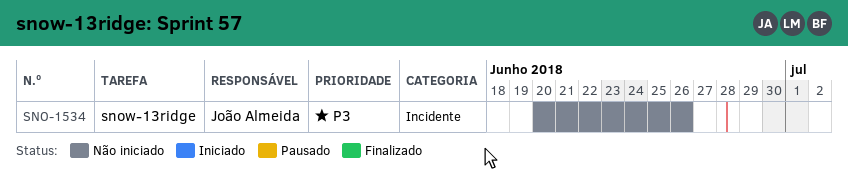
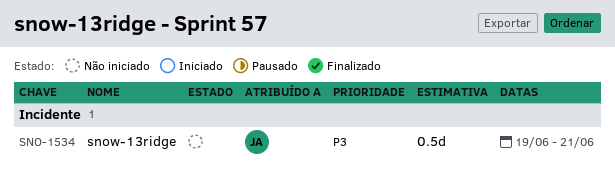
SNO-1534, start: Jun 20 -> Jun 19
SNO-1534, due: Jun 26 -> Jun 21

